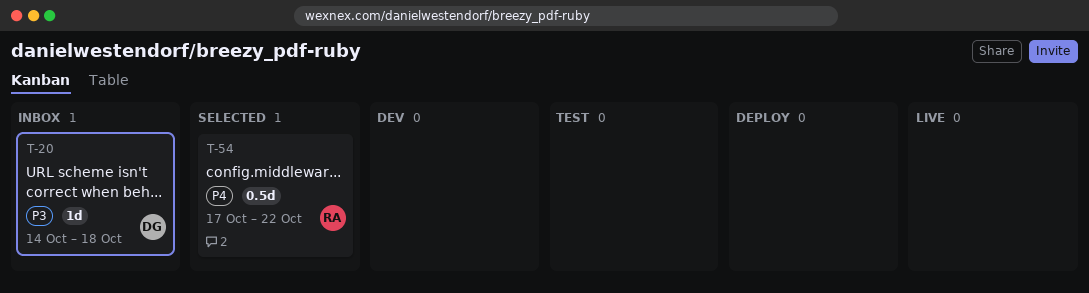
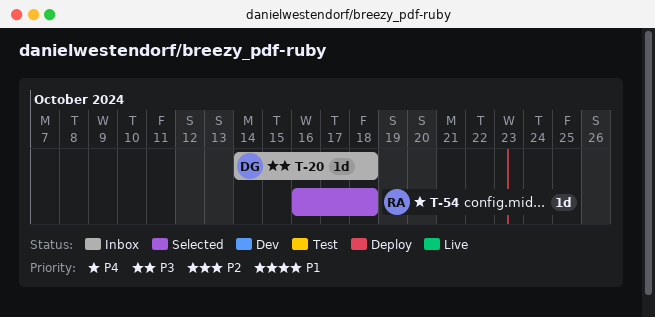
T-54, estimate: 0.5d -> 1d
T-54, start: Oct 17 -> Oct 16
T-54, due: Oct 22 -> Oct 18

